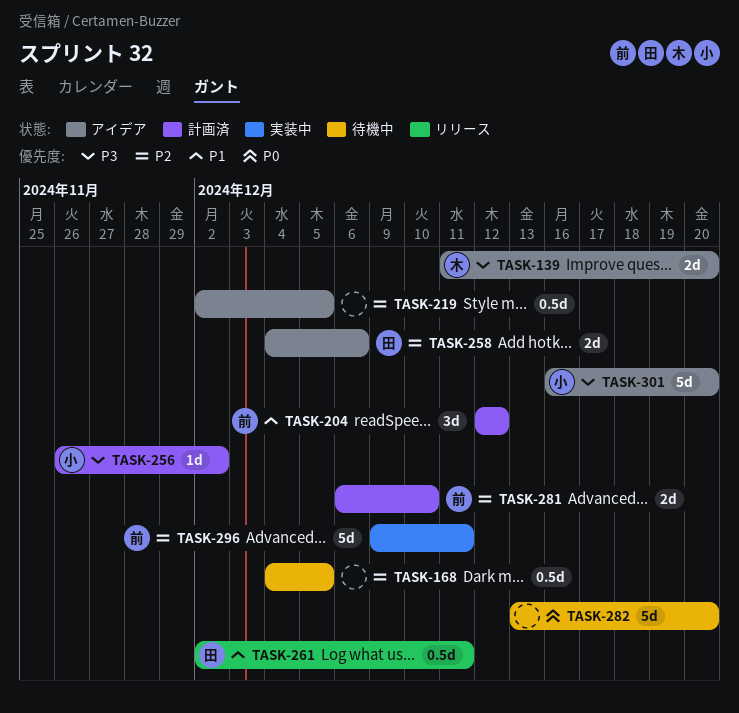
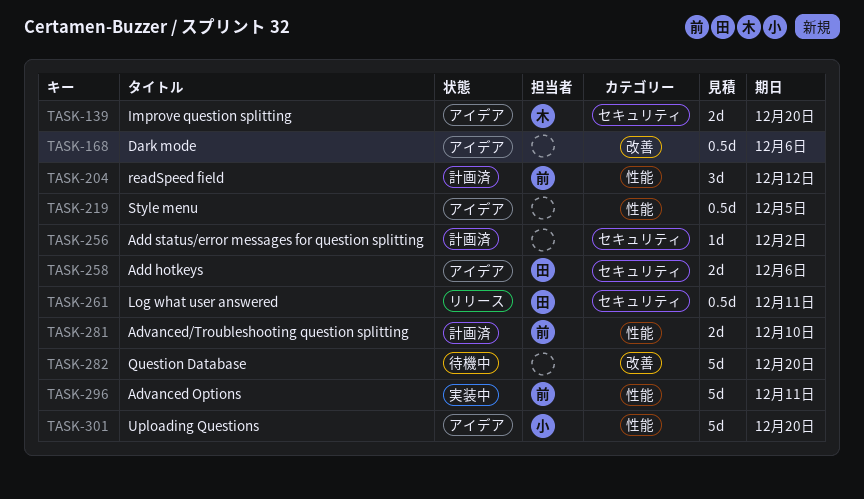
TASK-168, status: 待機中 -> アイデア
TASK-168, due: Dec 5 -> Dec 6
TASK-256, owner: 小 -> none

